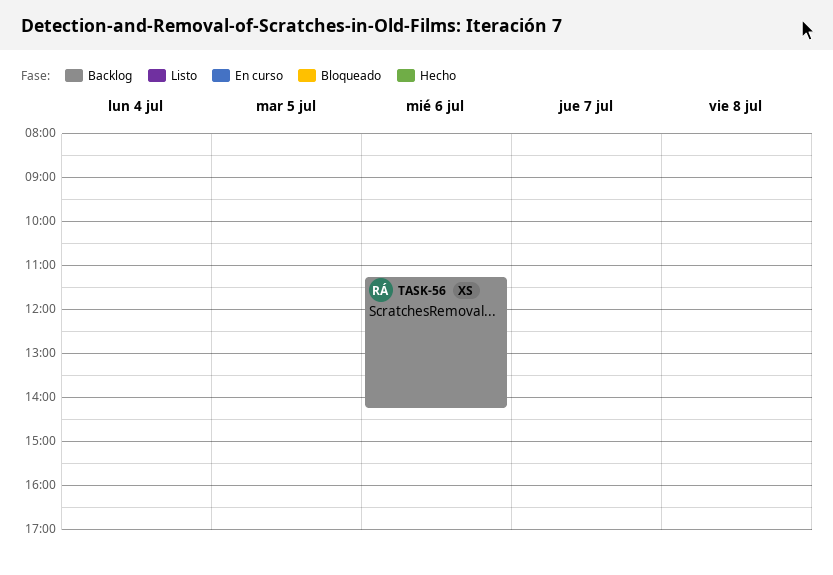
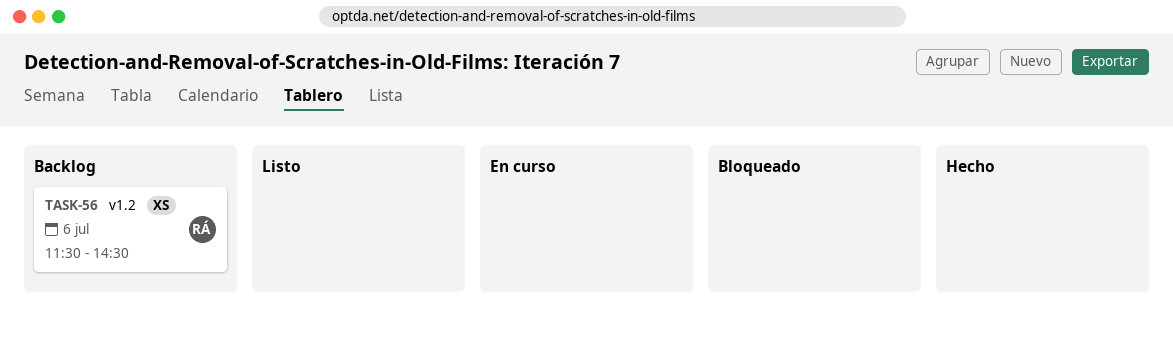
TASK-56, begins: 11:15 -> 11:30
TASK-56, ends: 14:15 -> 14:30

